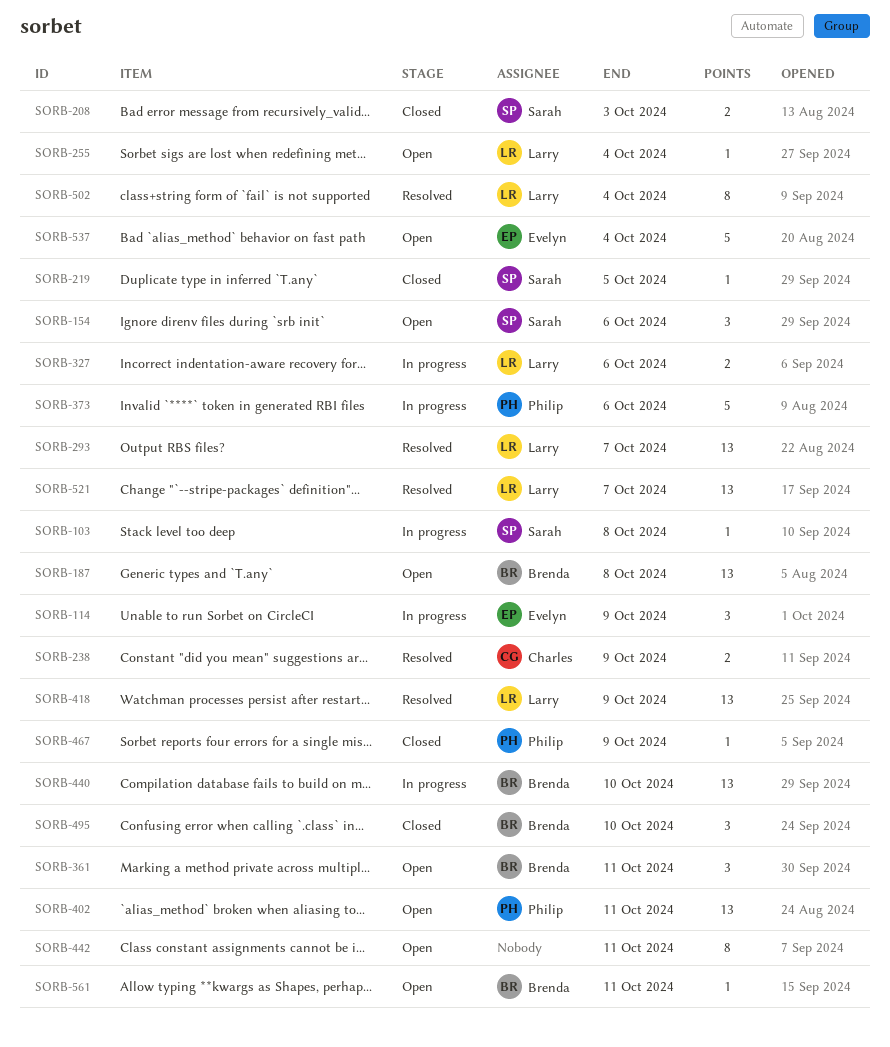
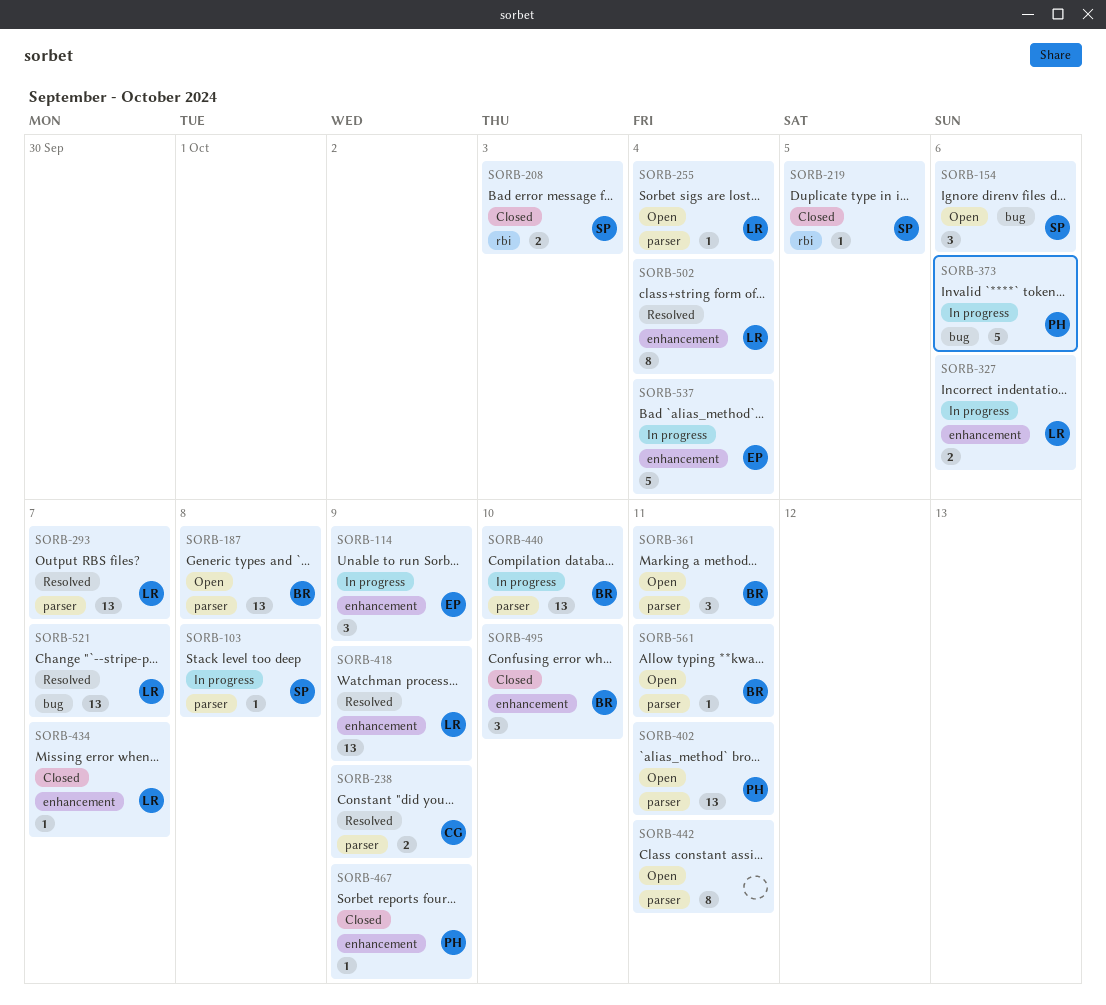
SORB-434: none -> present
SORB-537, status: Open -> In progress

